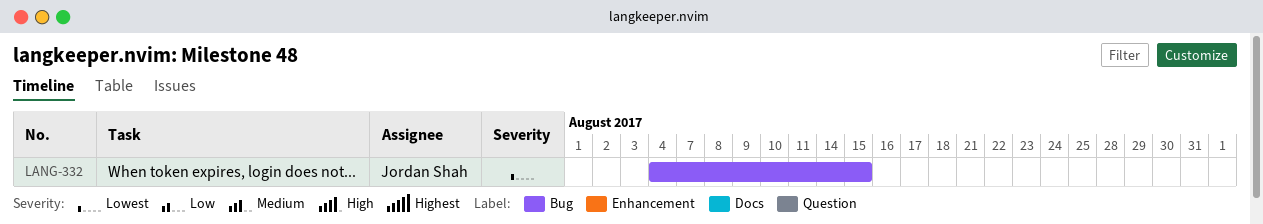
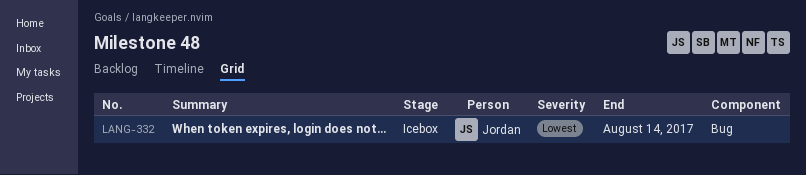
LANG-332, due: Aug 15 -> Aug 14

